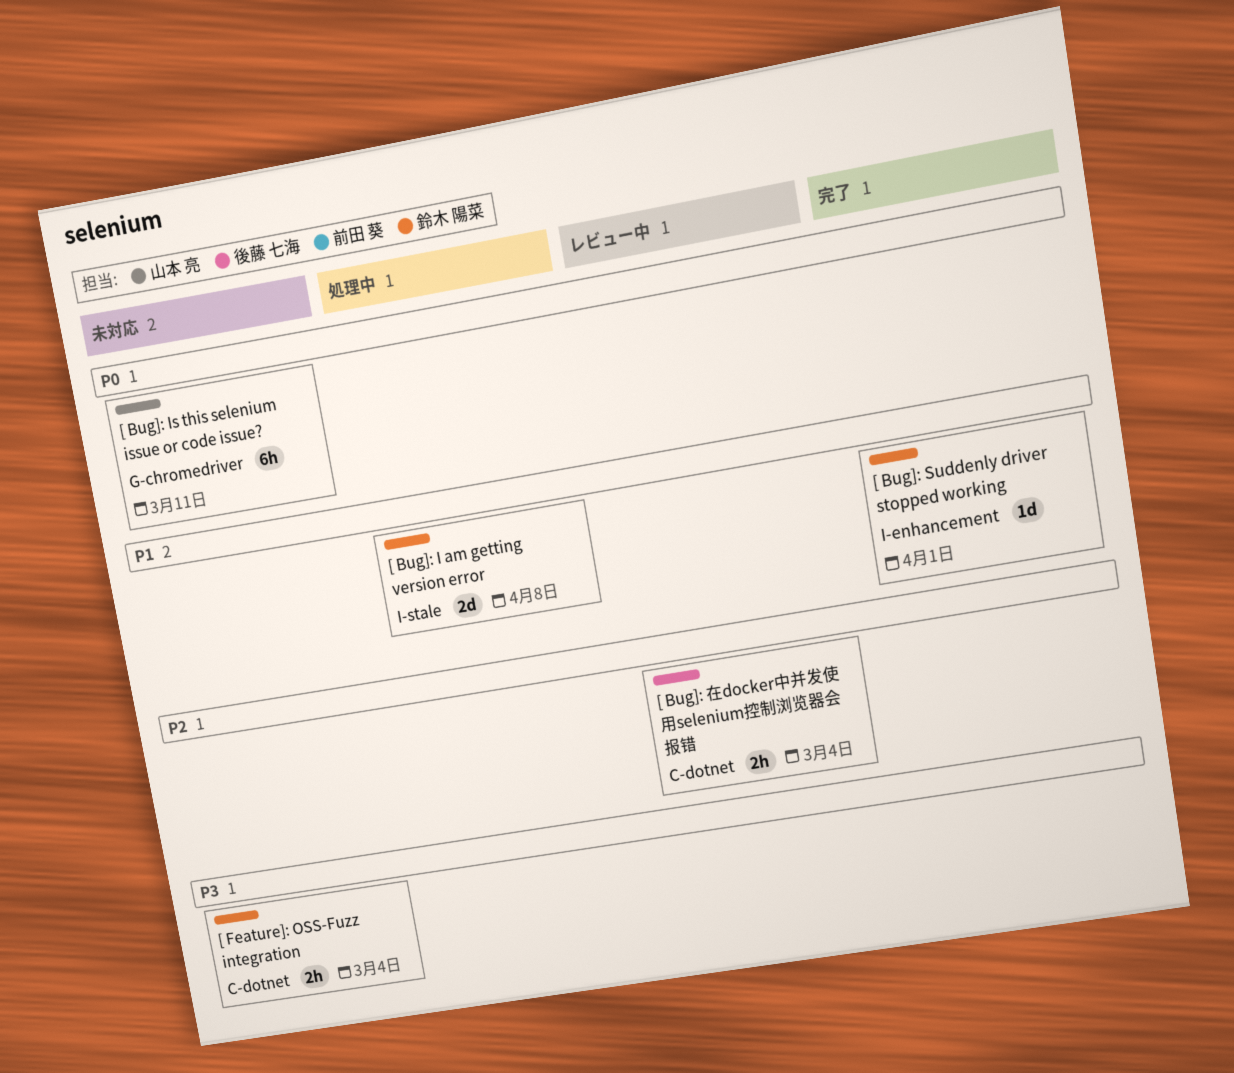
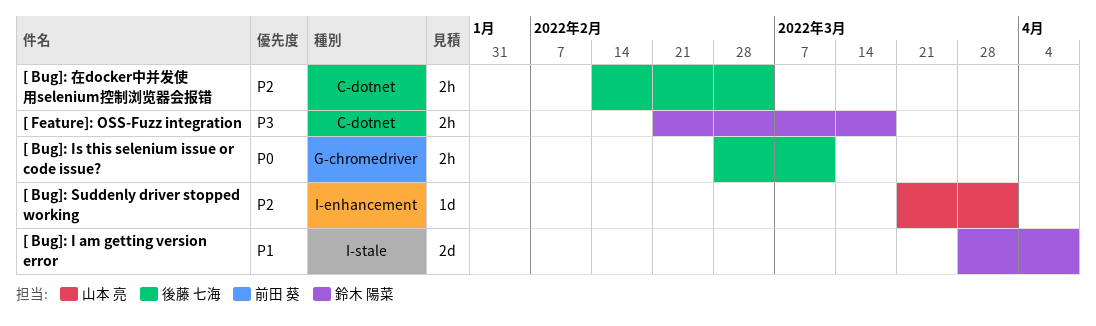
[ Bug]: Is this selenium issue or code issue?, owner: 山本 亮 -> 後藤 七海
[ Bug]: Is this selenium issue or code issue?, estimate: 6h -> 2h
[ Bug]: Suddenly driver stopped working, owner: 鈴木 陽菜 -> 山本 亮
[ Bug]: Suddenly driver stopped working, priority: P1 -> P2
[ Feature]: OSS-Fuzz integration, due: Mar 4 -> Mar 18

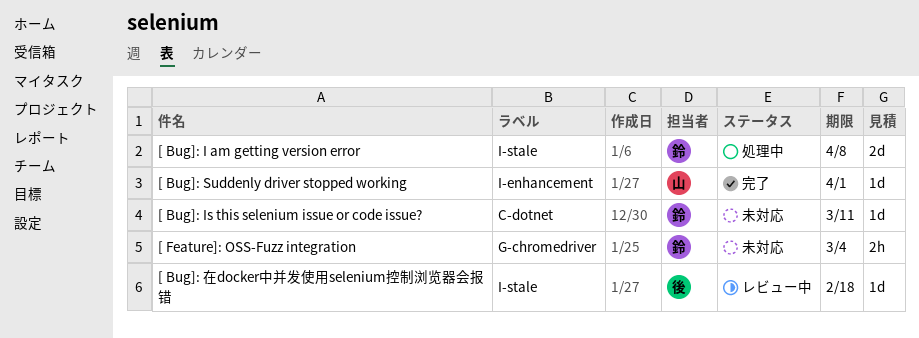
[ Bug]: Is this selenium issue or code issue?, owner: 後藤 七海 -> 鈴木 陽菜
[ Bug]: Is this selenium issue or code issue?, label: G-chromedriver -> C-dotnet
[ Bug]: Is this selenium issue or code issue?, estimate: 2h -> 1d
[ Bug]: 在docker中并发使用selenium控制浏览器会报错, label: C-dotnet -> I-stale
[ Bug]: 在docker中并发使用selenium控制浏览器会报错, estimate: 2h -> 1d
[ Bug]: 在docker中并发使用selenium控制浏览器会报错, due: Mar 4 -> Feb 18
[ Feature]: OSS-Fuzz integration, label: C-dotnet -> G-chromedriver
[ Feature]: OSS-Fuzz integration, due: Mar 18 -> Mar 4

